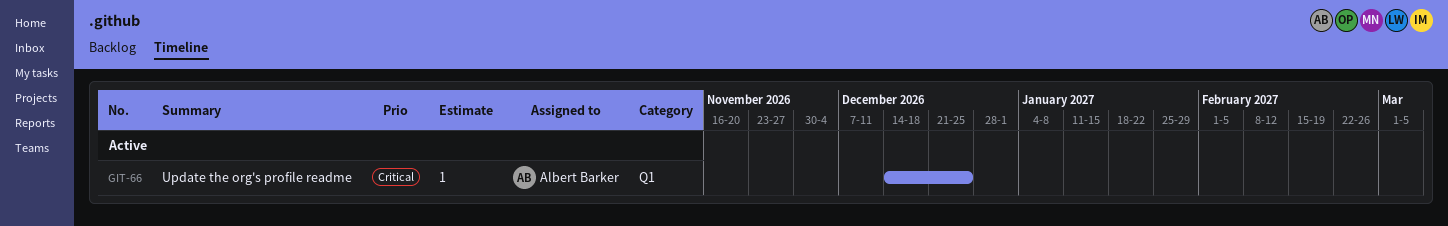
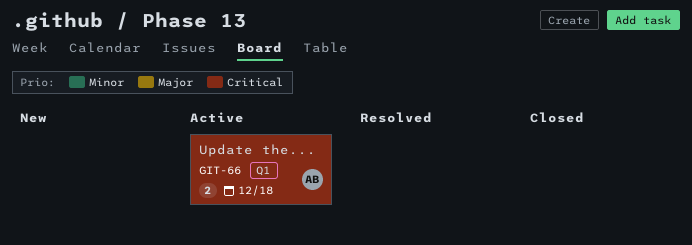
GIT-66, estimate: 1 -> 2
GIT-66, due: Dec 25 -> Dec 18

